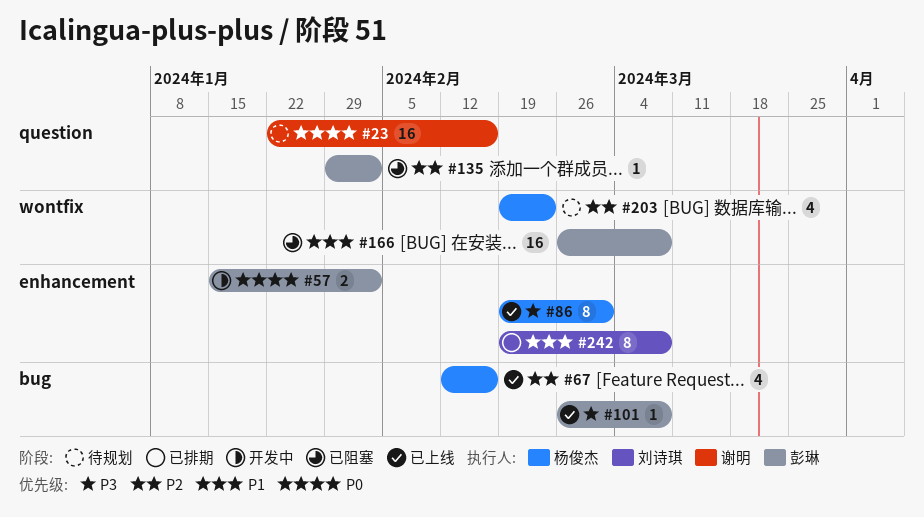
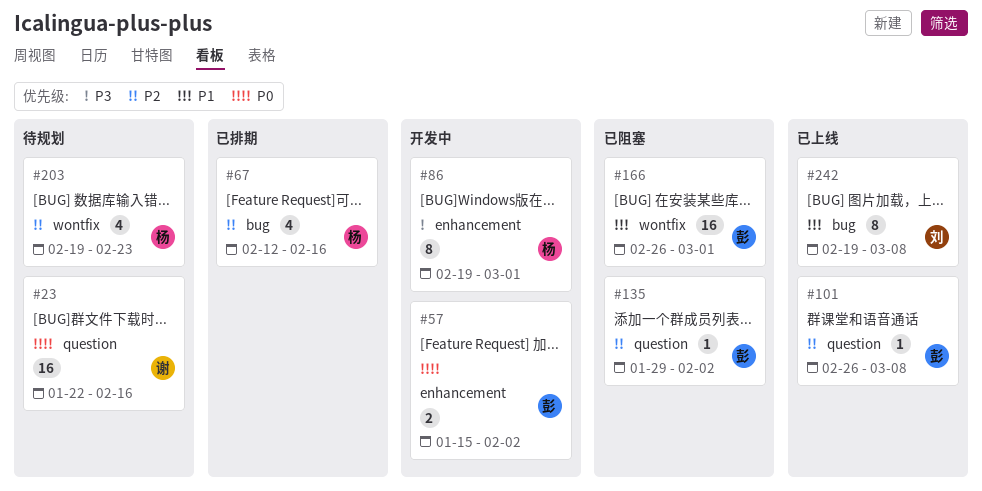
#67, status: 已上线 -> 已排期
#86, status: 已上线 -> 开发中
#101, priority: P3 -> P2
#101, label: bug -> question
#166, due: Mar 8 -> Mar 1
#242, status: 已排期 -> 已上线
#242, label: enhancement -> bug

